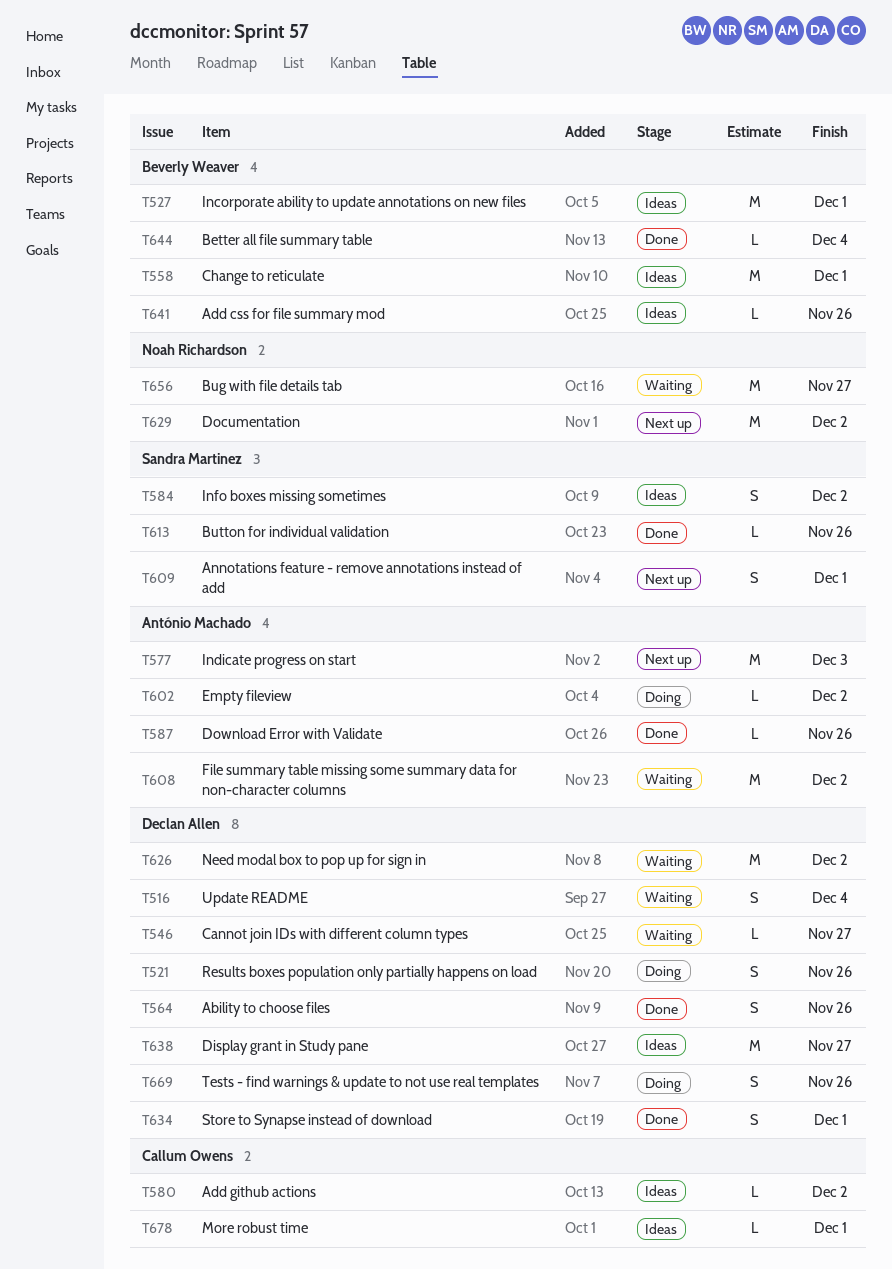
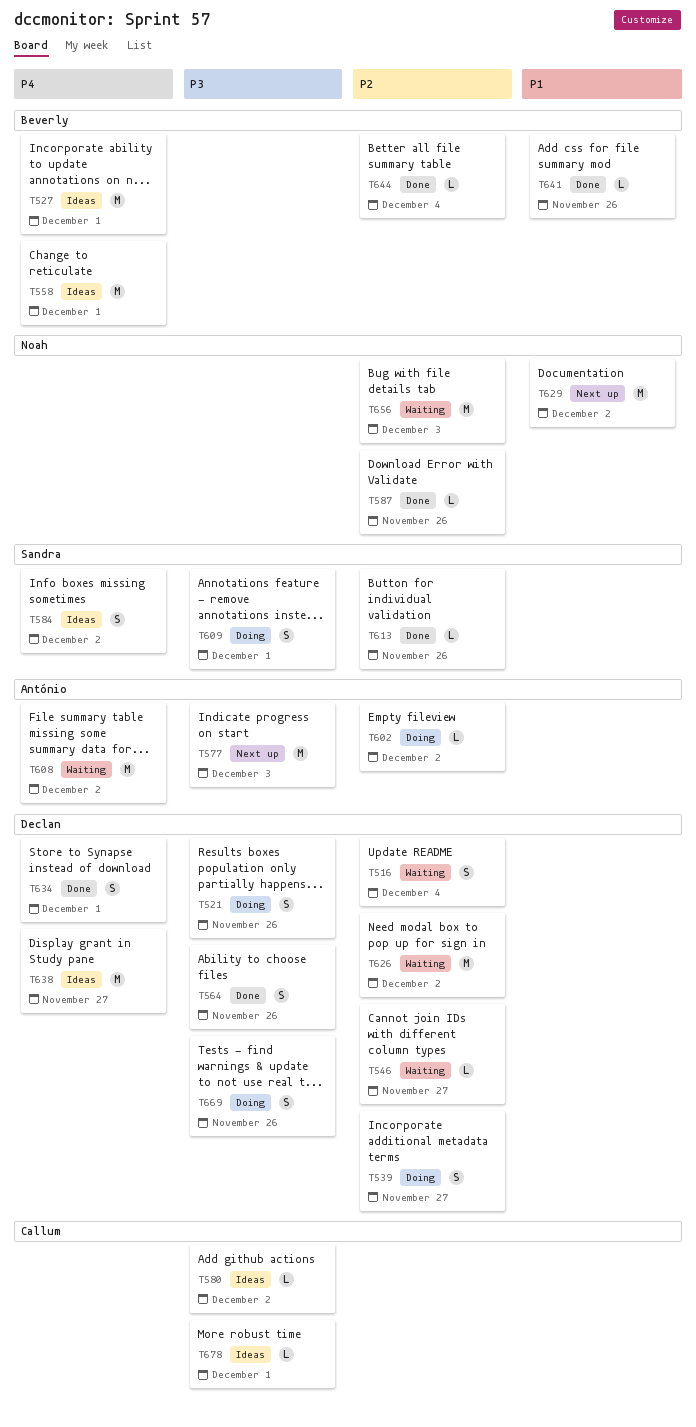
T539: none -> present
T587, owner: António Machado -> Noah Richardson
T609, status: Next up -> Doing
T641, status: Ideas -> Done
T656, due: Nov 27 -> Dec 3

